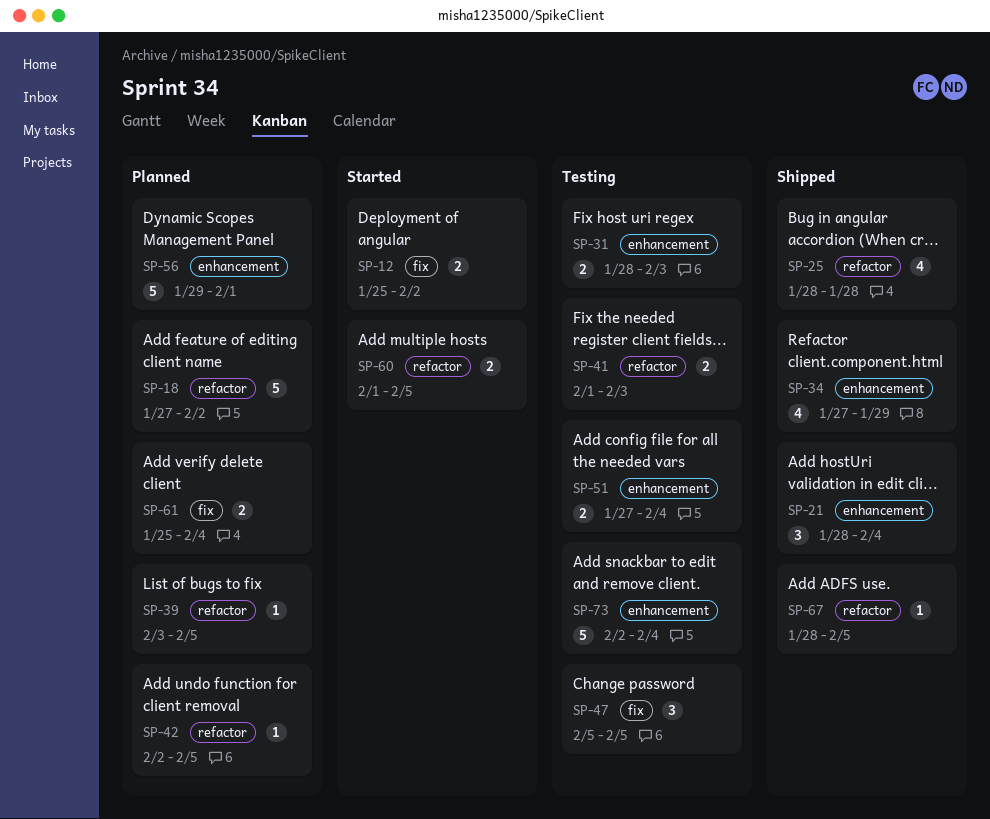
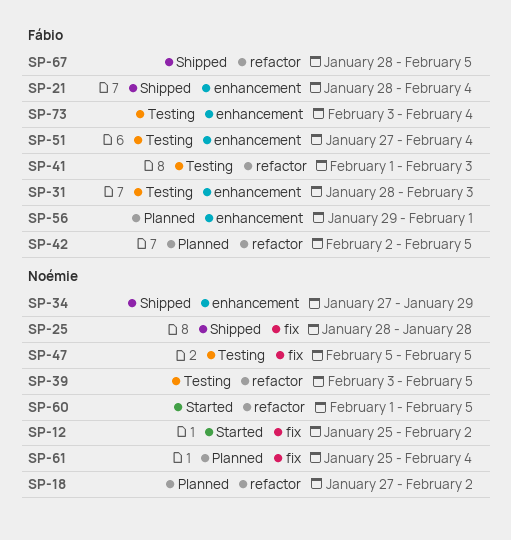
SP-25, label: refactor -> fix
SP-39, status: Planned -> Testing
SP-73, start: Feb 2 -> Feb 3

